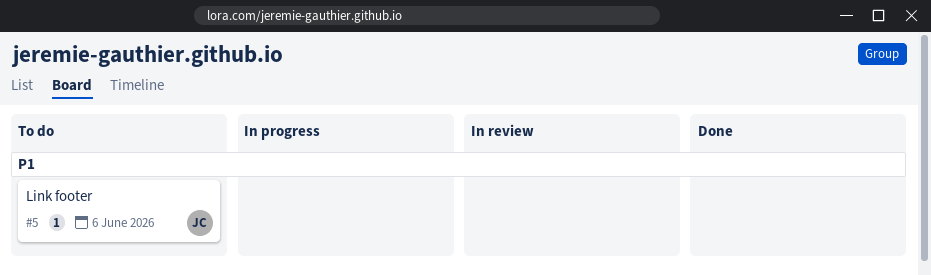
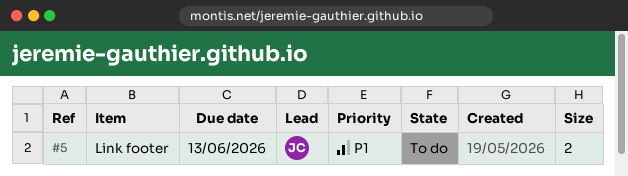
#5, estimate: 1 -> 2
#5, due: Jun 6 -> Jun 13

